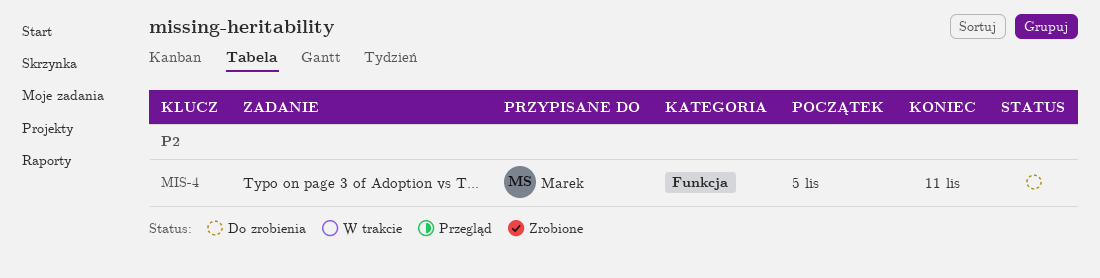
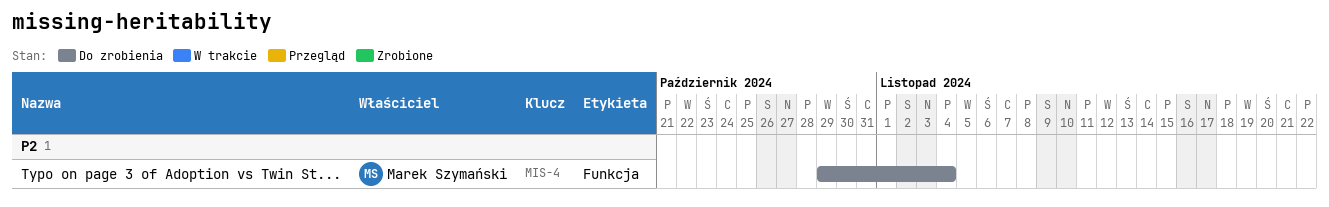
MIS-4, start: Nov 5 -> Oct 29
MIS-4, due: Nov 11 -> Nov 4

